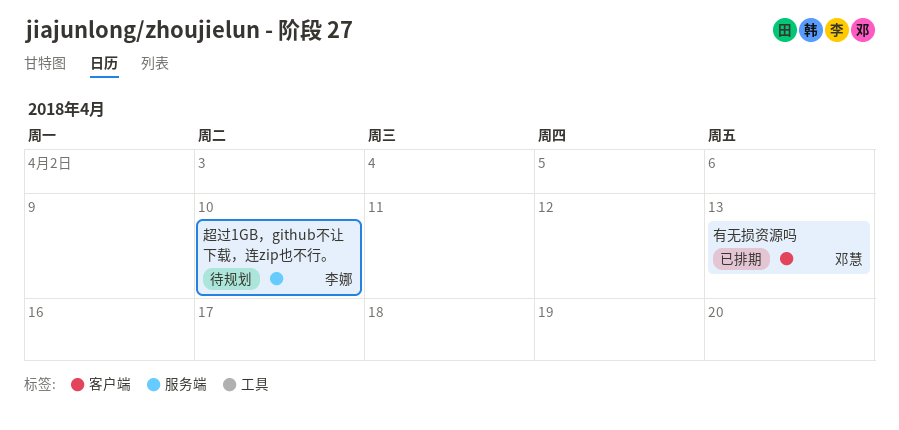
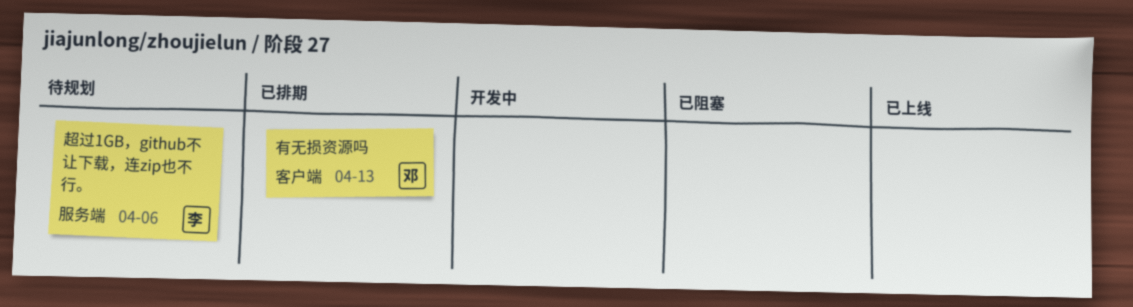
超过1GB，github不让下载，连zip也不行。, due: Apr 10 -> Apr 6

